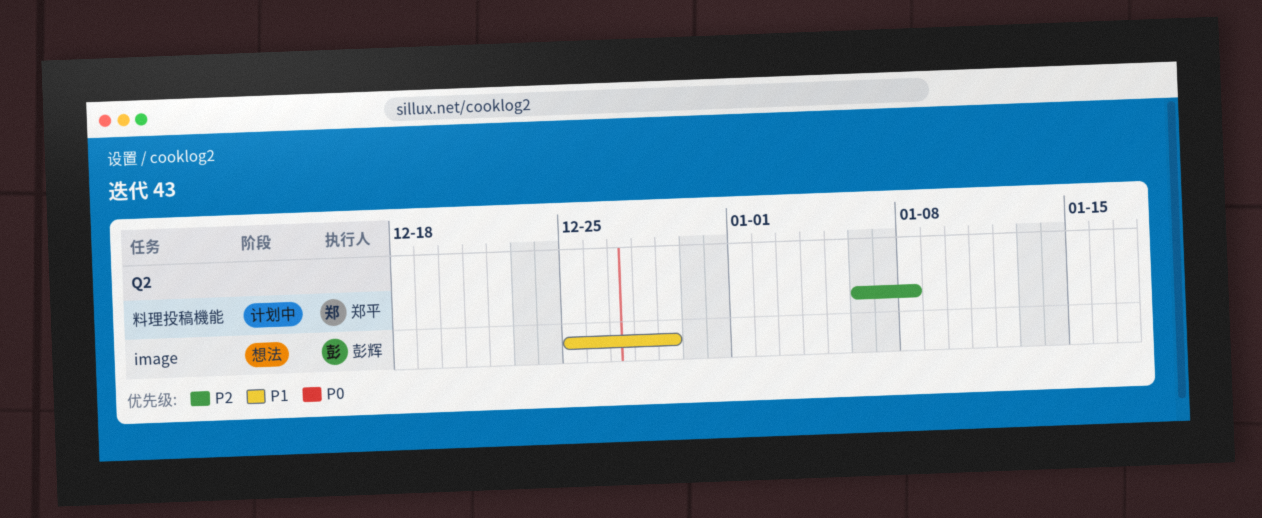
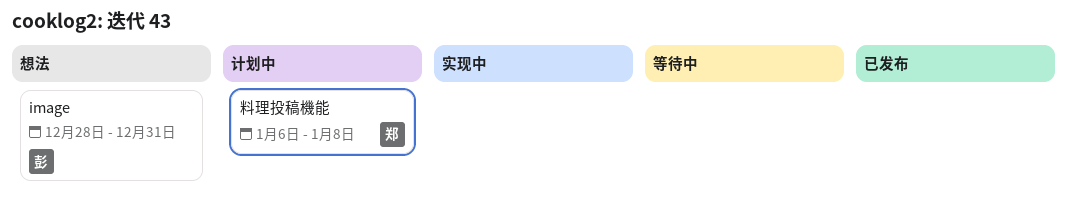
image, start: Dec 25 -> Dec 28
image, due: Dec 29 -> Dec 31

